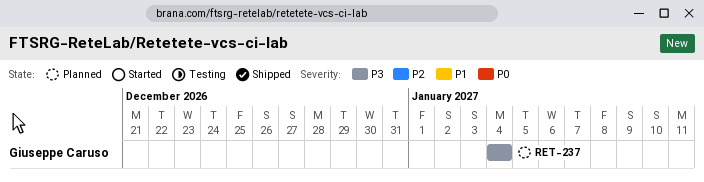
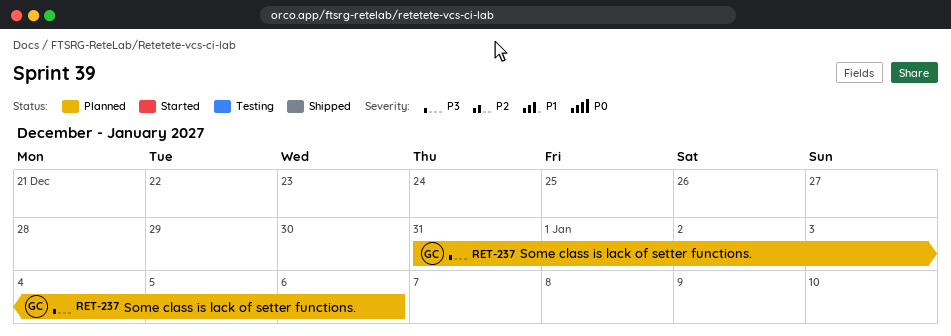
RET-237, start: Jan 4 -> Dec 31
RET-237, due: Jan 4 -> Jan 6

